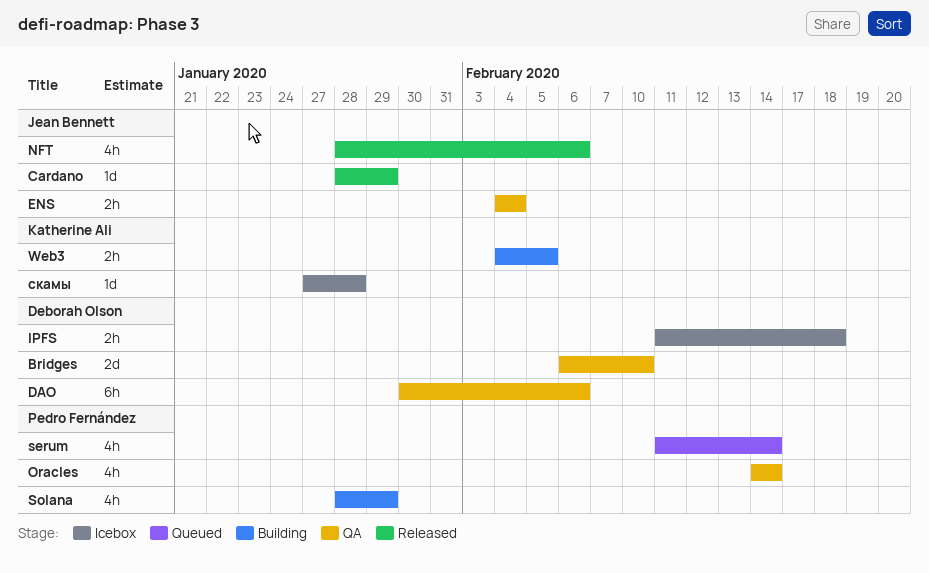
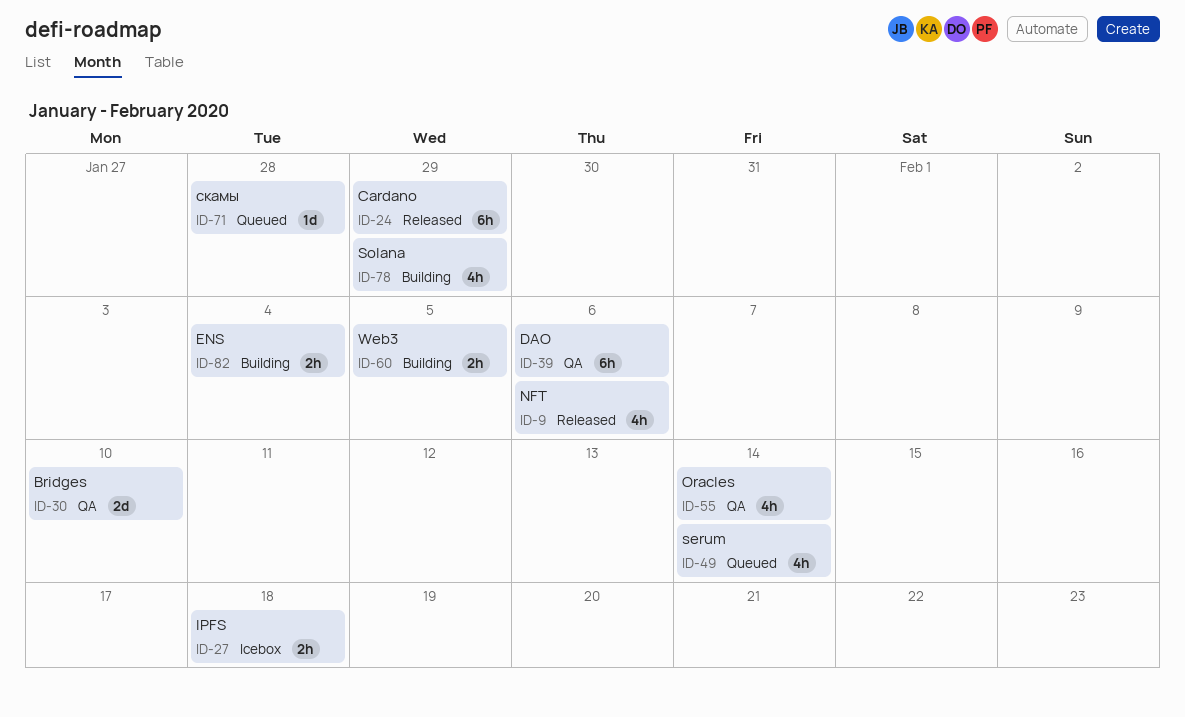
Cardano, estimate: 1d -> 6h
ENS, status: QA -> Building
скамы, status: Icebox -> Queued

